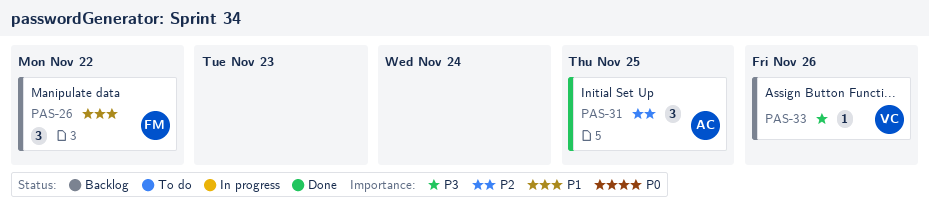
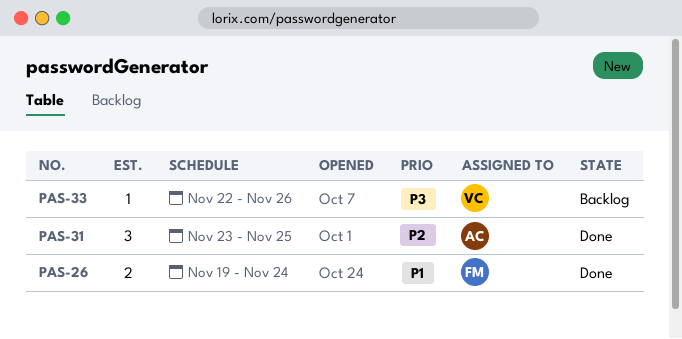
PAS-26, status: Backlog -> Done
PAS-26, estimate: 3 -> 2
PAS-26, due: Nov 22 -> Nov 24

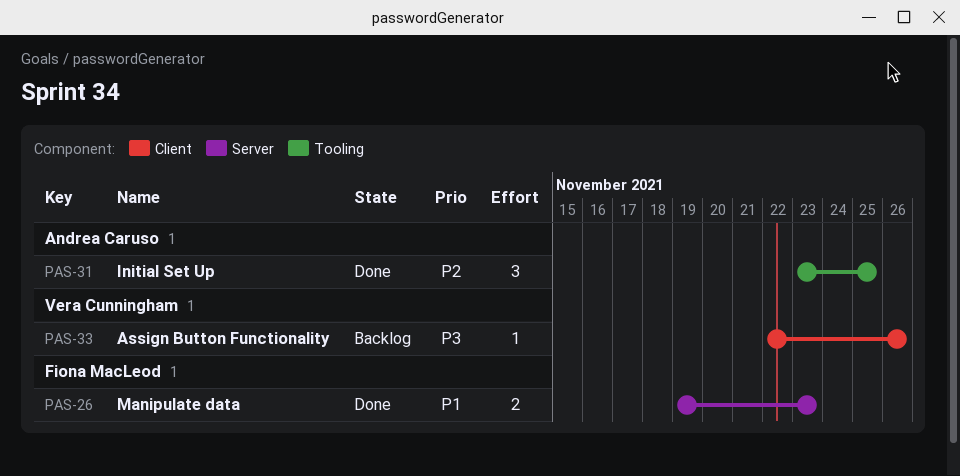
PAS-26, due: Nov 24 -> Nov 23

